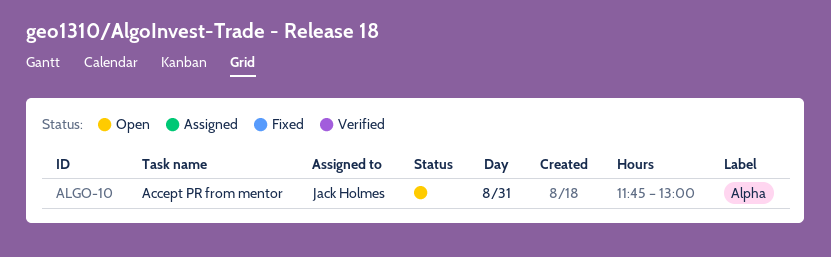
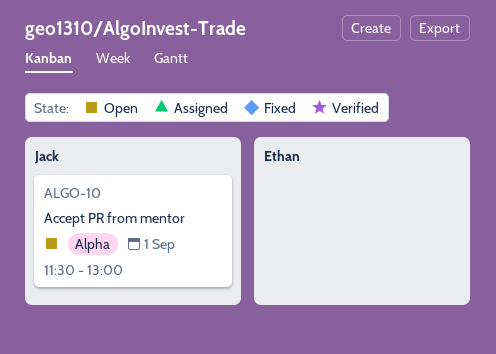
ALGO-10, day: Aug 31 -> Sep 1
ALGO-10, begins: 11:45 -> 11:30

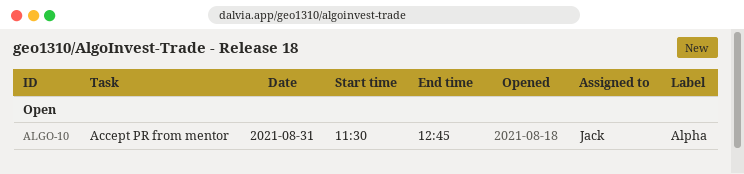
ALGO-10, day: Sep 1 -> Aug 31
ALGO-10, ends: 13:00 -> 12:45

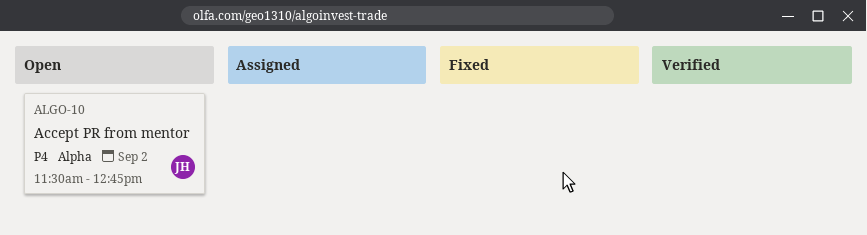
ALGO-10, day: Aug 31 -> Sep 2

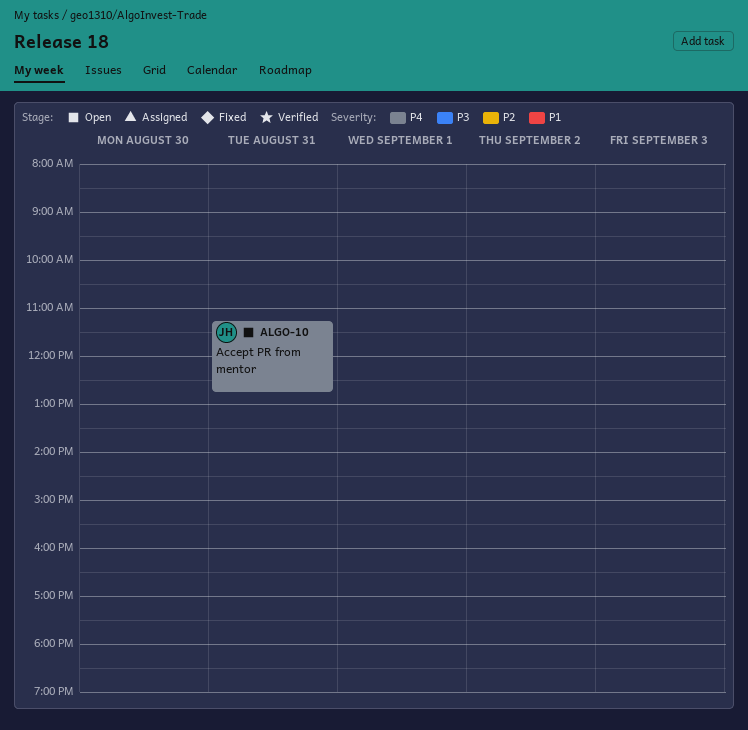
ALGO-10, day: Sep 2 -> Aug 31
ALGO-10, begins: 11:30 -> 11:15

